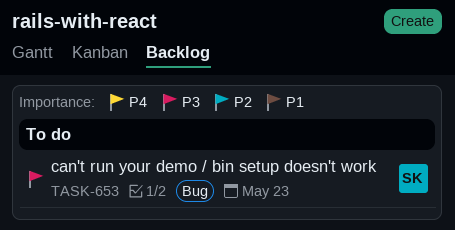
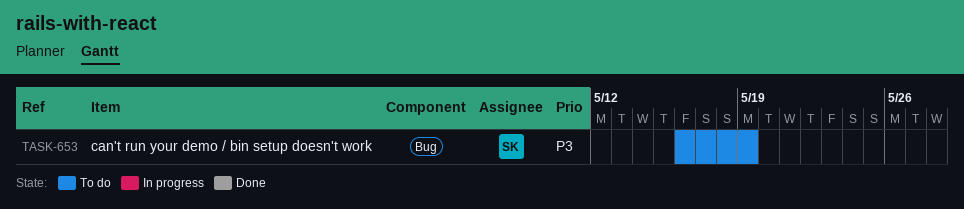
TASK-653, due: May 23 -> May 19

